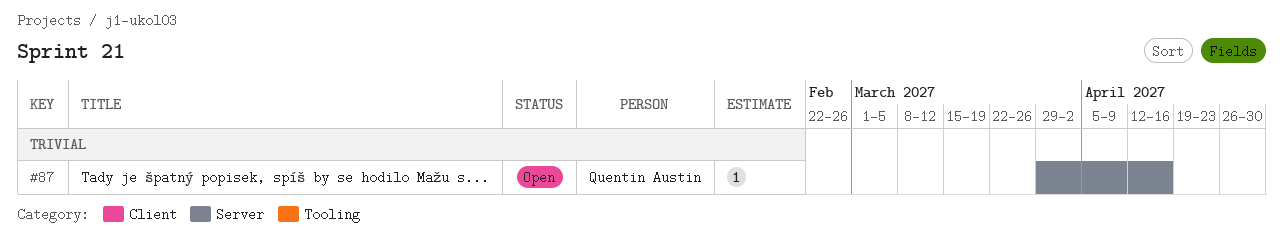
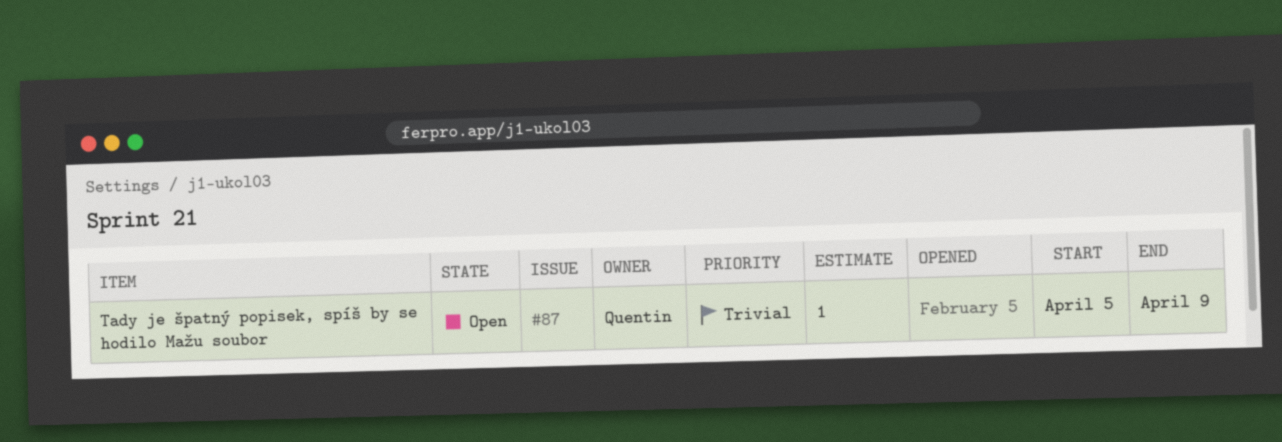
#87, start: Mar 29 -> Apr 5
#87, due: Apr 16 -> Apr 9

